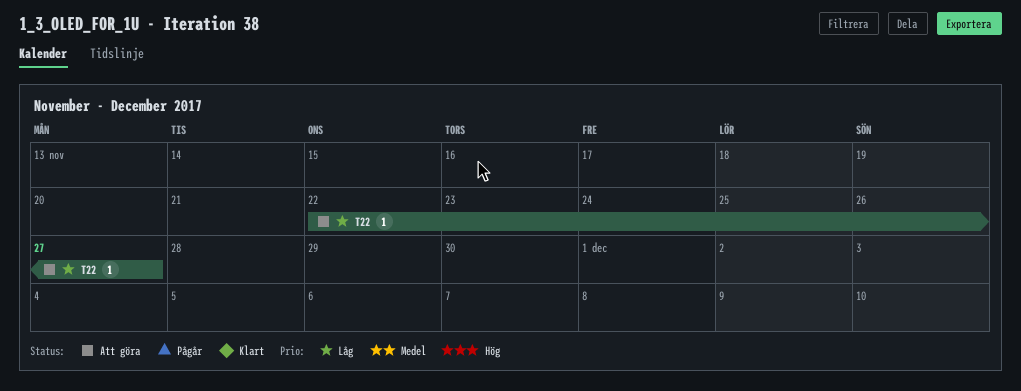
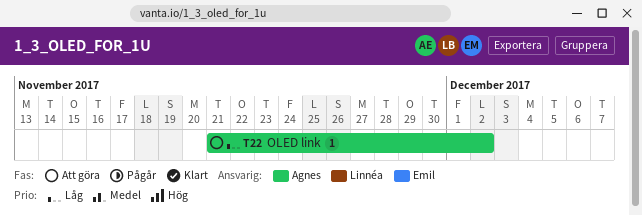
T22, start: Nov 22 -> Nov 21
T22, due: Nov 27 -> Dec 2

